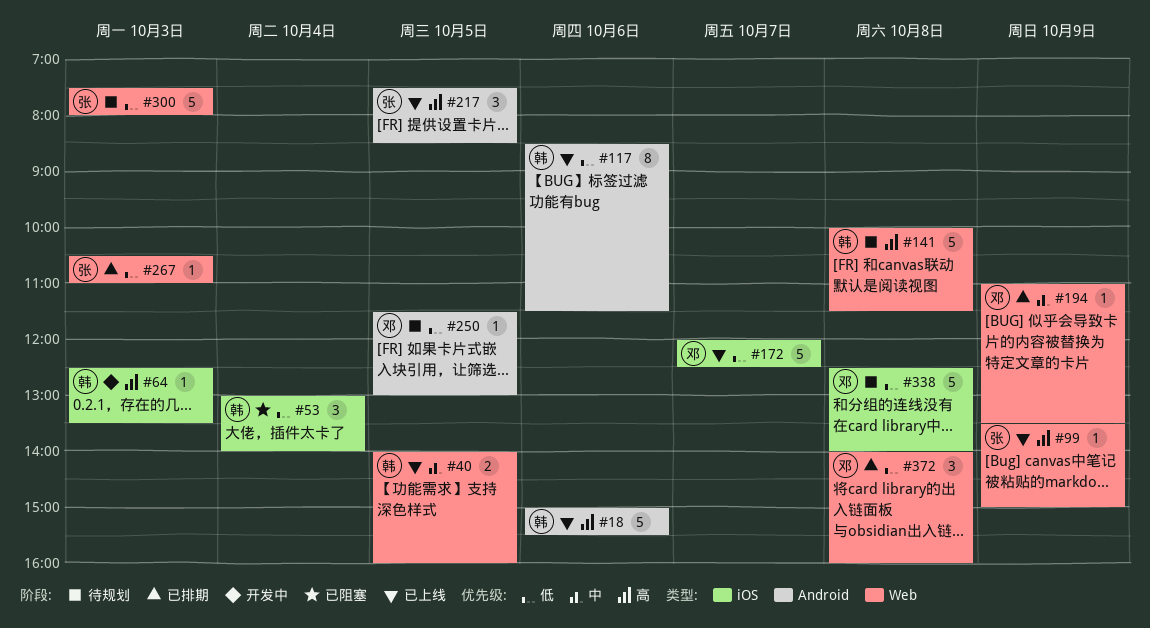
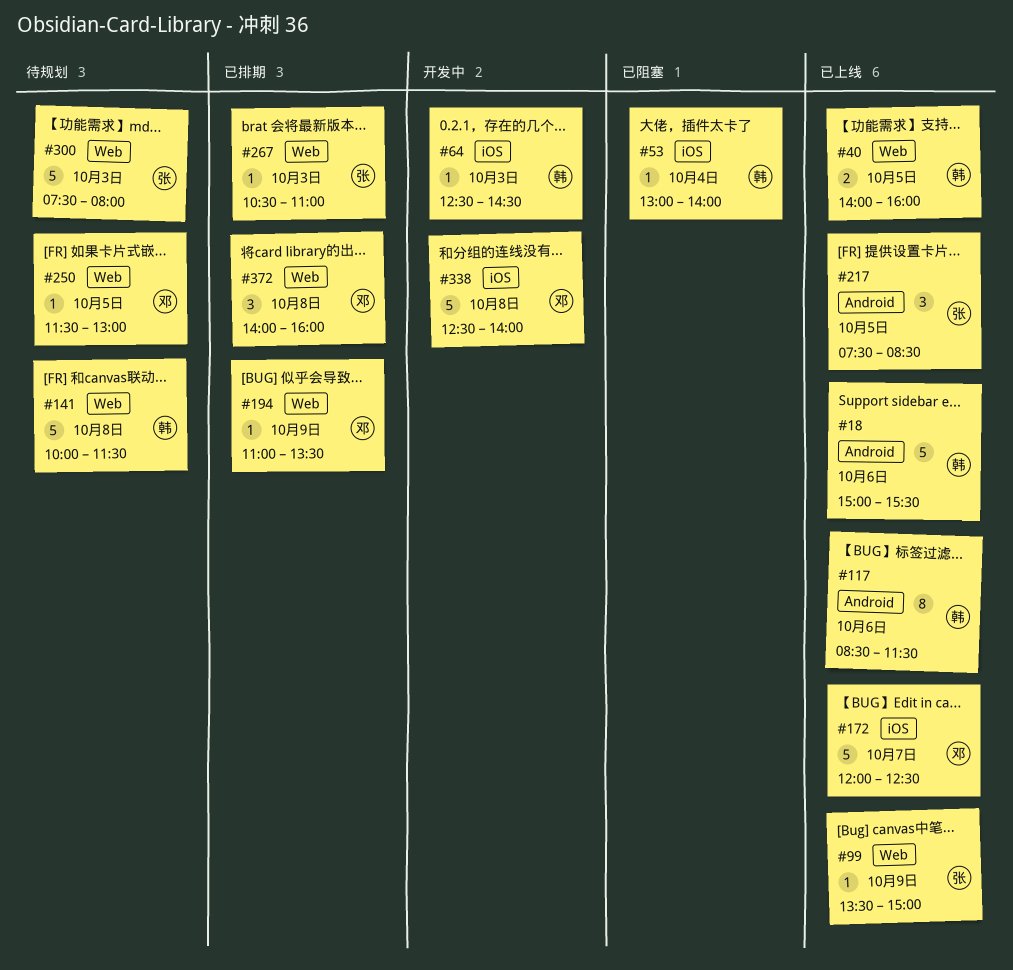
#53, estimate: 3 -> 1
#64, ends: 13:30 -> 14:30
#250, label: Android -> Web
#338, status: 待规划 -> 开发中

